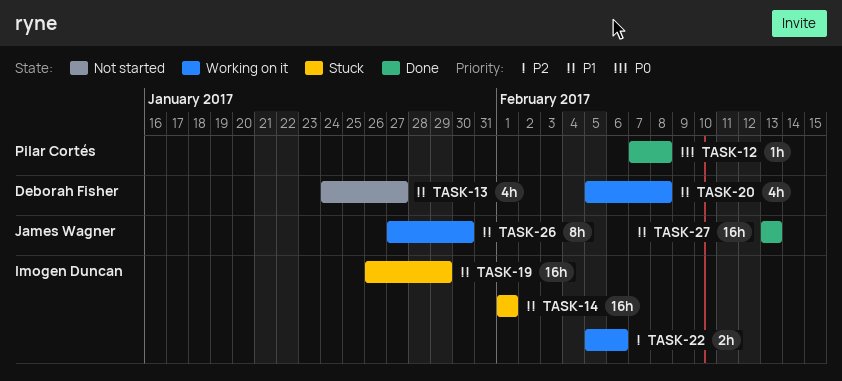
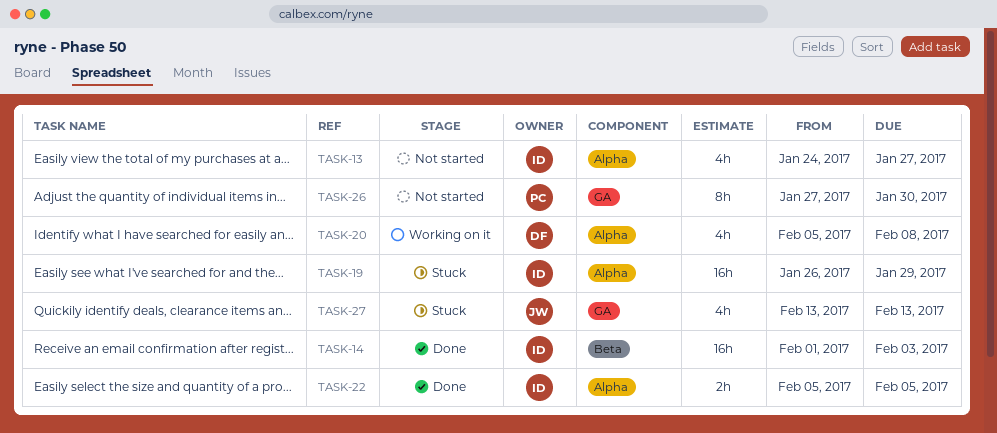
TASK-12: present -> none
TASK-13, owner: Deborah Fisher -> Imogen Duncan
TASK-14, status: Stuck -> Done
TASK-14, due: Feb 1 -> Feb 3
TASK-22, status: Working on it -> Done
TASK-22, due: Feb 6 -> Feb 5
TASK-26, status: Working on it -> Not started
TASK-26, owner: James Wagner -> Pilar Cortés
TASK-27, status: Done -> Stuck
TASK-27, estimate: 16h -> 4h

